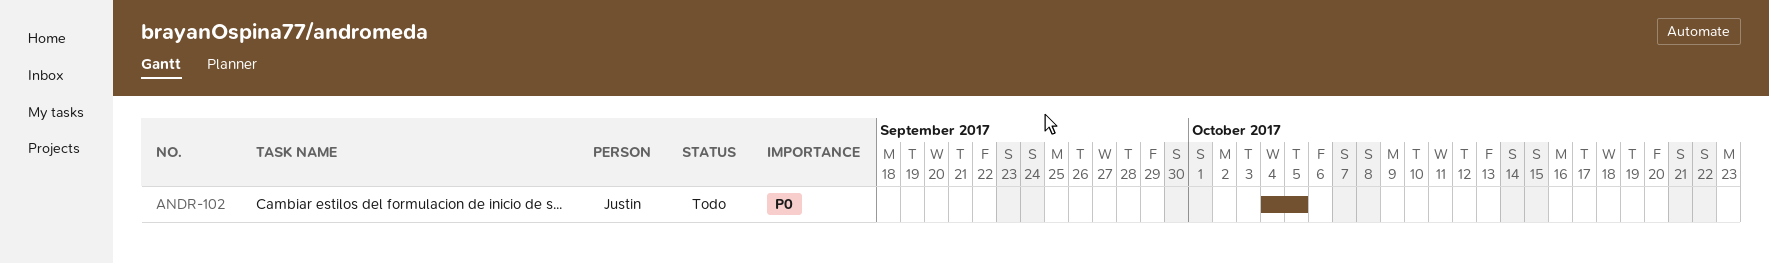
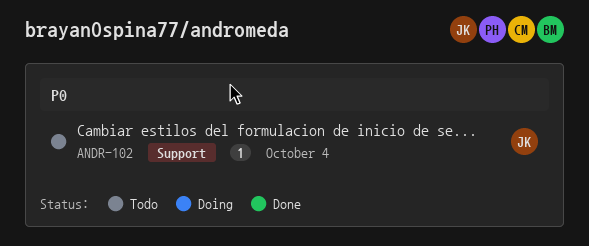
ANDR-102, due: Oct 5 -> Oct 4

